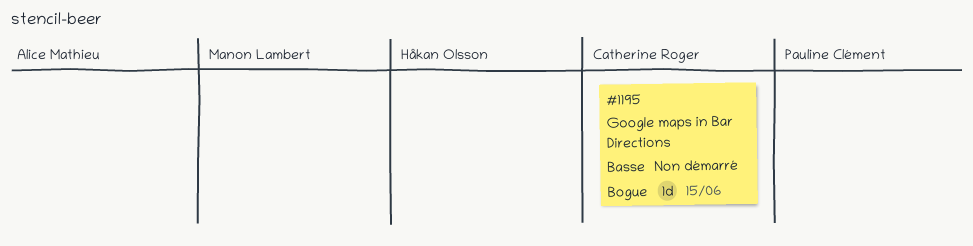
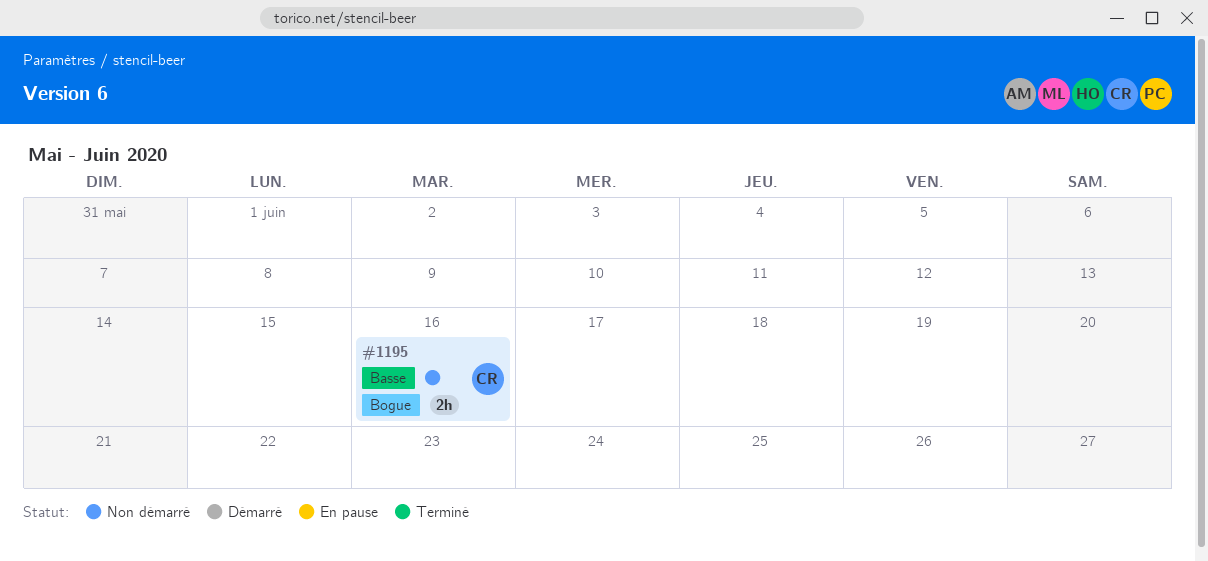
#1195, estimate: 1d -> 2h
#1195, due: Jun 15 -> Jun 16

